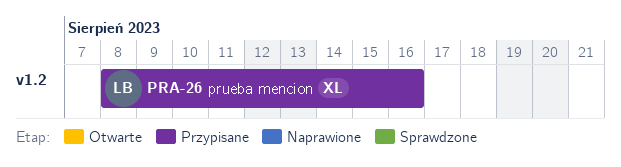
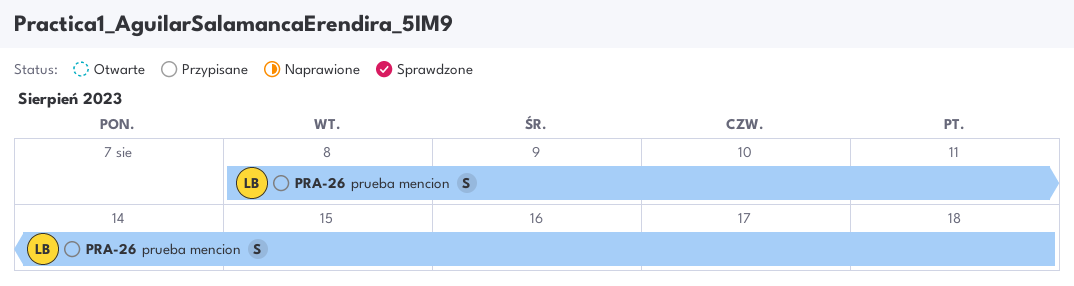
PRA-26, estimate: XL -> S
PRA-26, due: Aug 16 -> Aug 18

